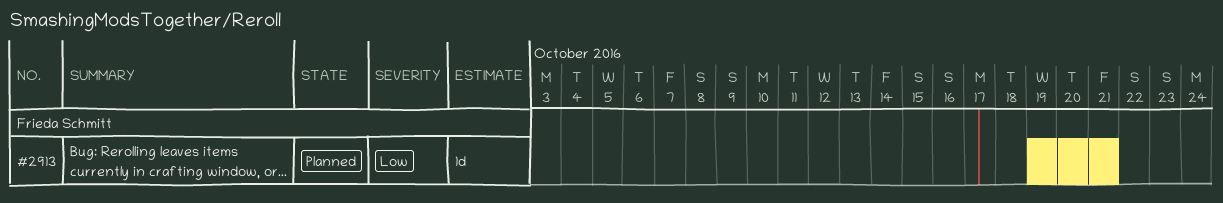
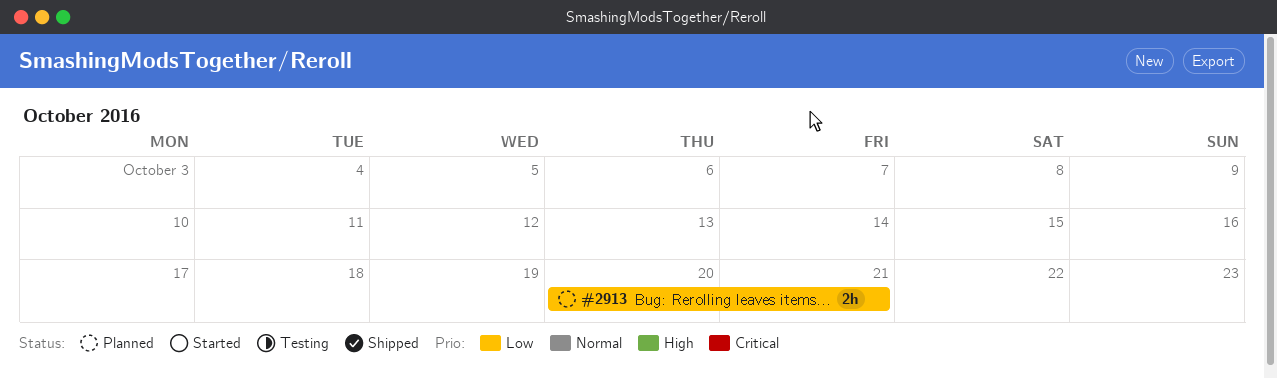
#2913, estimate: 1d -> 2h
#2913, start: Oct 19 -> Oct 20

